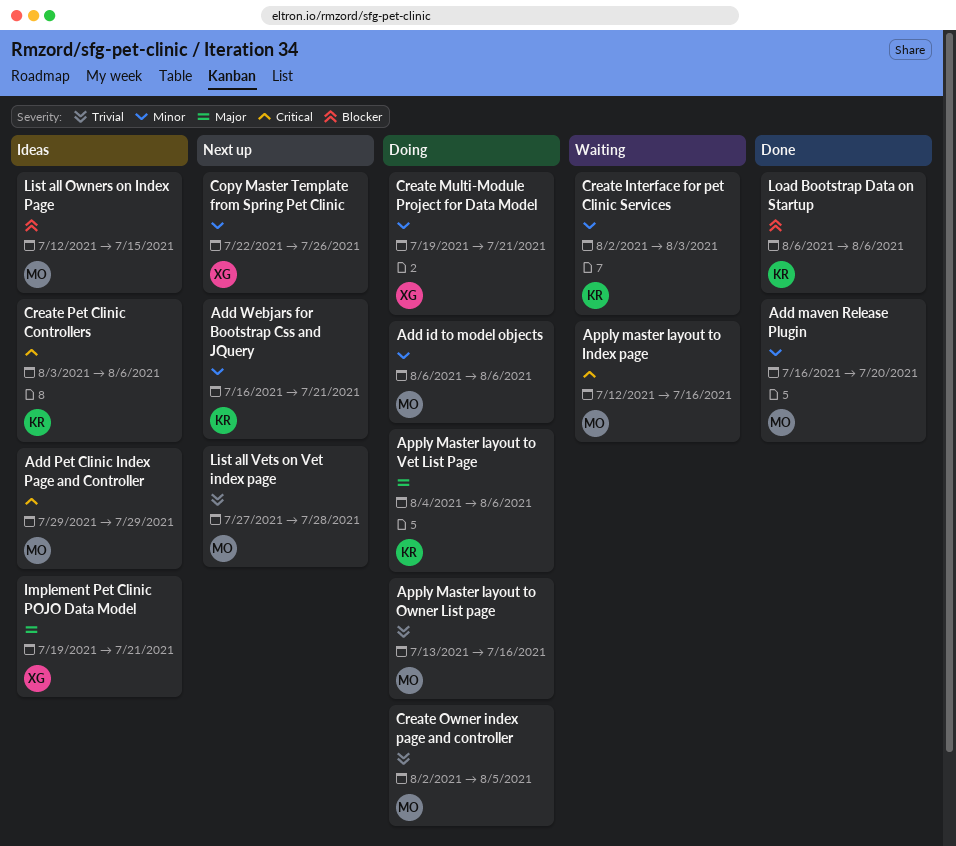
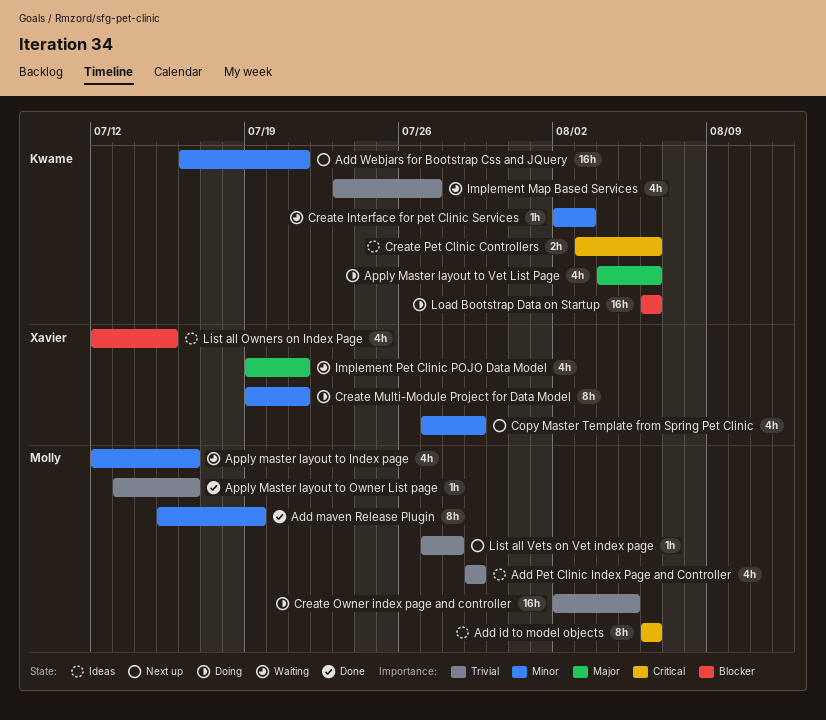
Add id to model objects, status: Doing -> Ideas
Add id to model objects, priority: Minor -> Critical
Add maven Release Plugin, start: Jul 16 -> Jul 15
Add maven Release Plugin, due: Jul 20 -> Jul 19
Add Pet Clinic Index Page and Controller, priority: Critical -> Trivial
Apply master layout to Index page, priority: Critical -> Minor
Apply Master layout to Owner List page, status: Doing -> Done
Copy Master Template from Spring Pet Clinic, start: Jul 22 -> Jul 27
Copy Master Template from Spring Pet Clinic, due: Jul 26 -> Jul 29
Implement Map Based Services: none -> present
Implement Pet Clinic POJO Data Model, status: Ideas -> Waiting
List all Owners on Index Page, owner: Molly -> Xavier
Load Bootstrap Data on Startup, status: Done -> Doing

